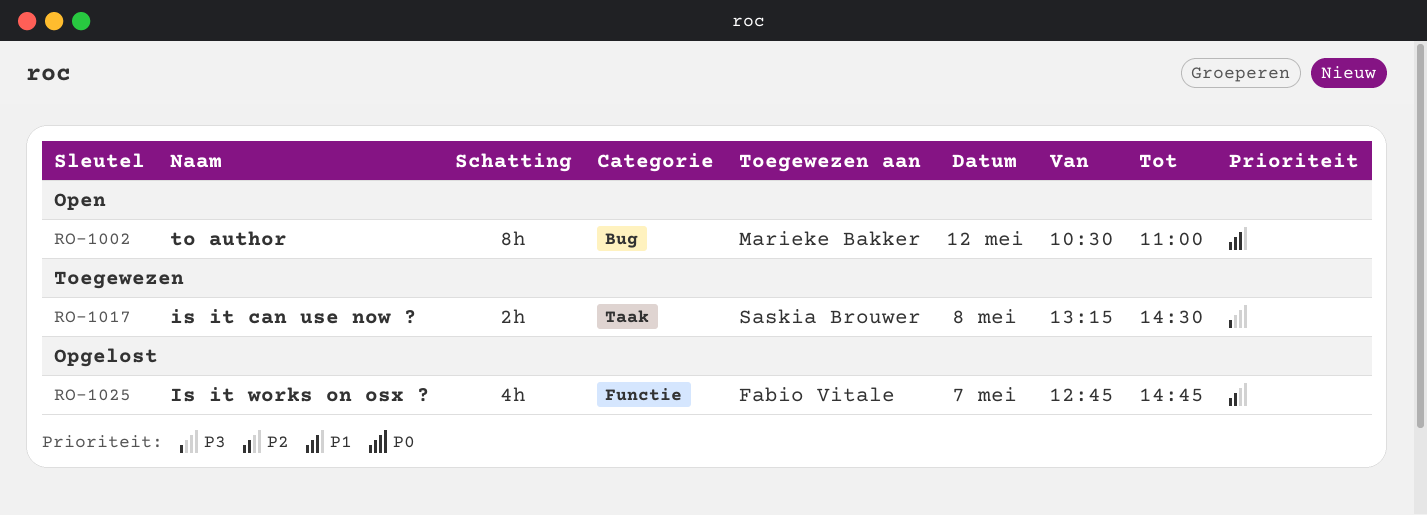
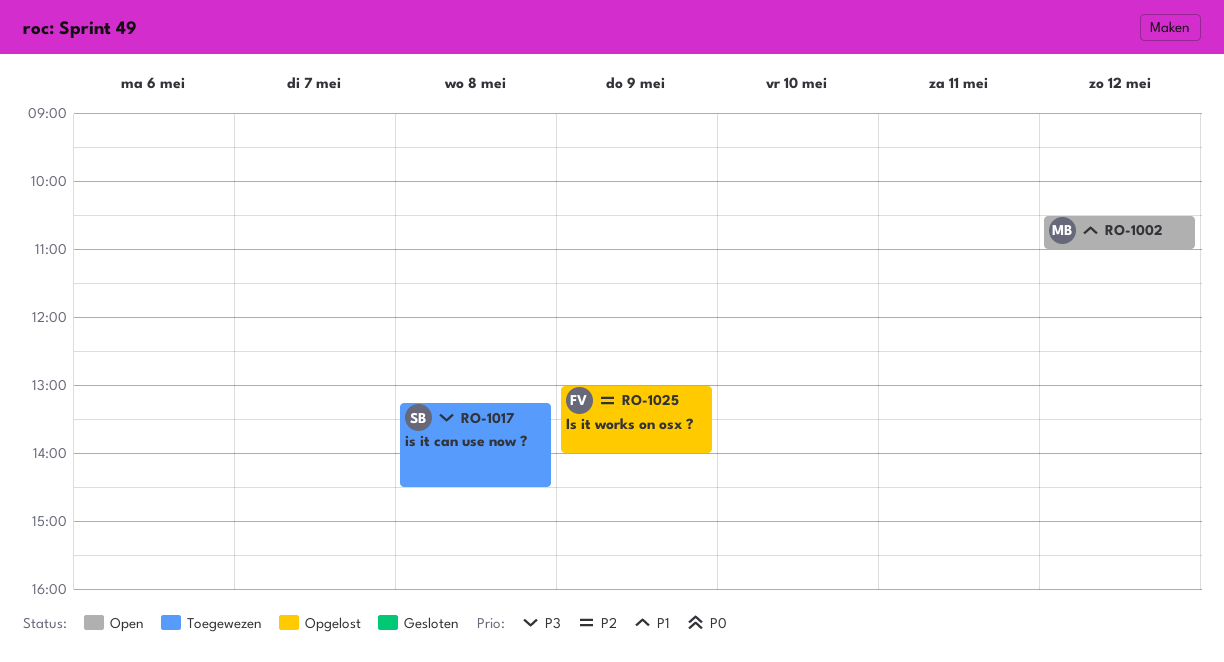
RO-1025, day: May 7 -> May 9
RO-1025, begins: 12:45 -> 13:00
RO-1025, ends: 14:45 -> 14:00

